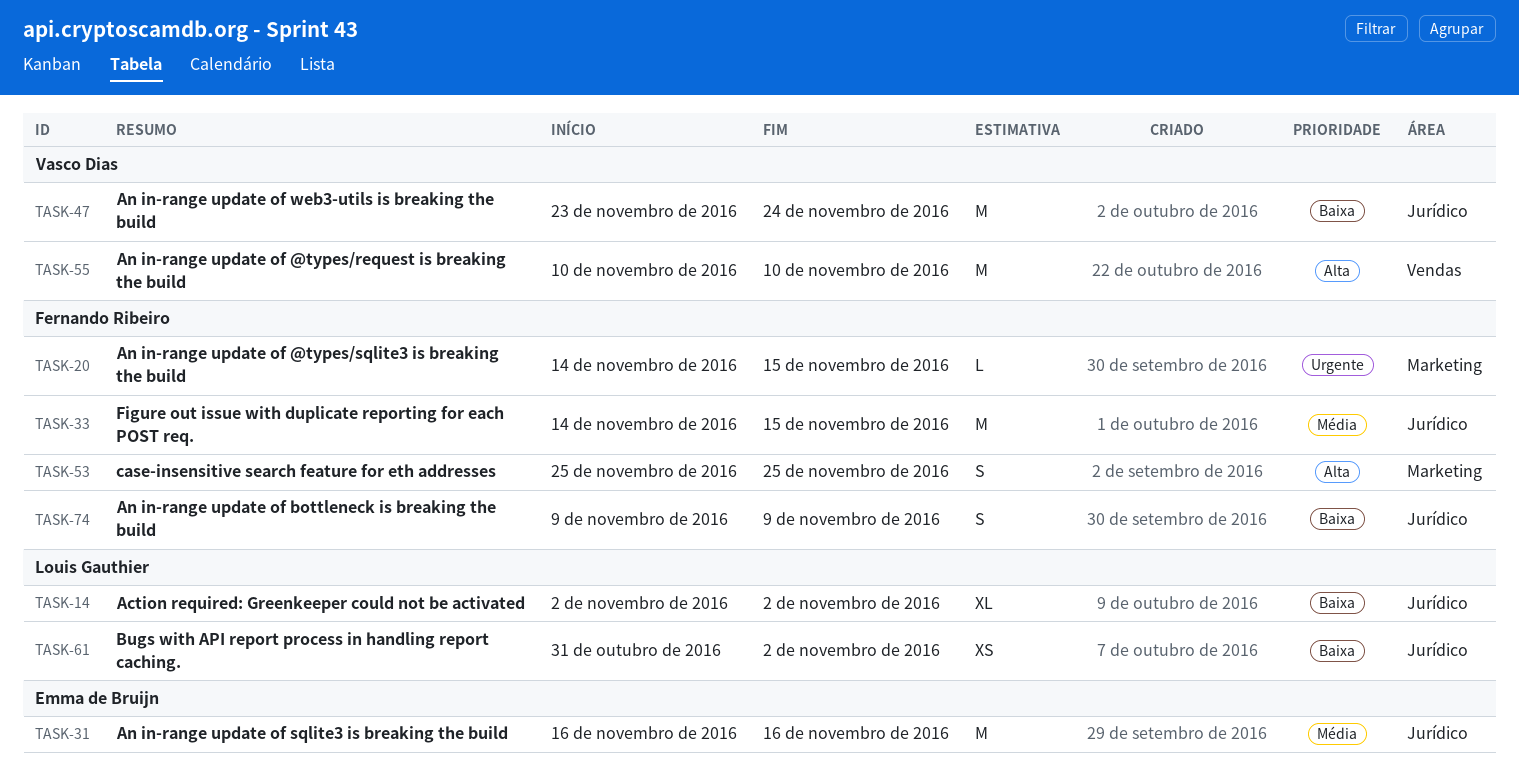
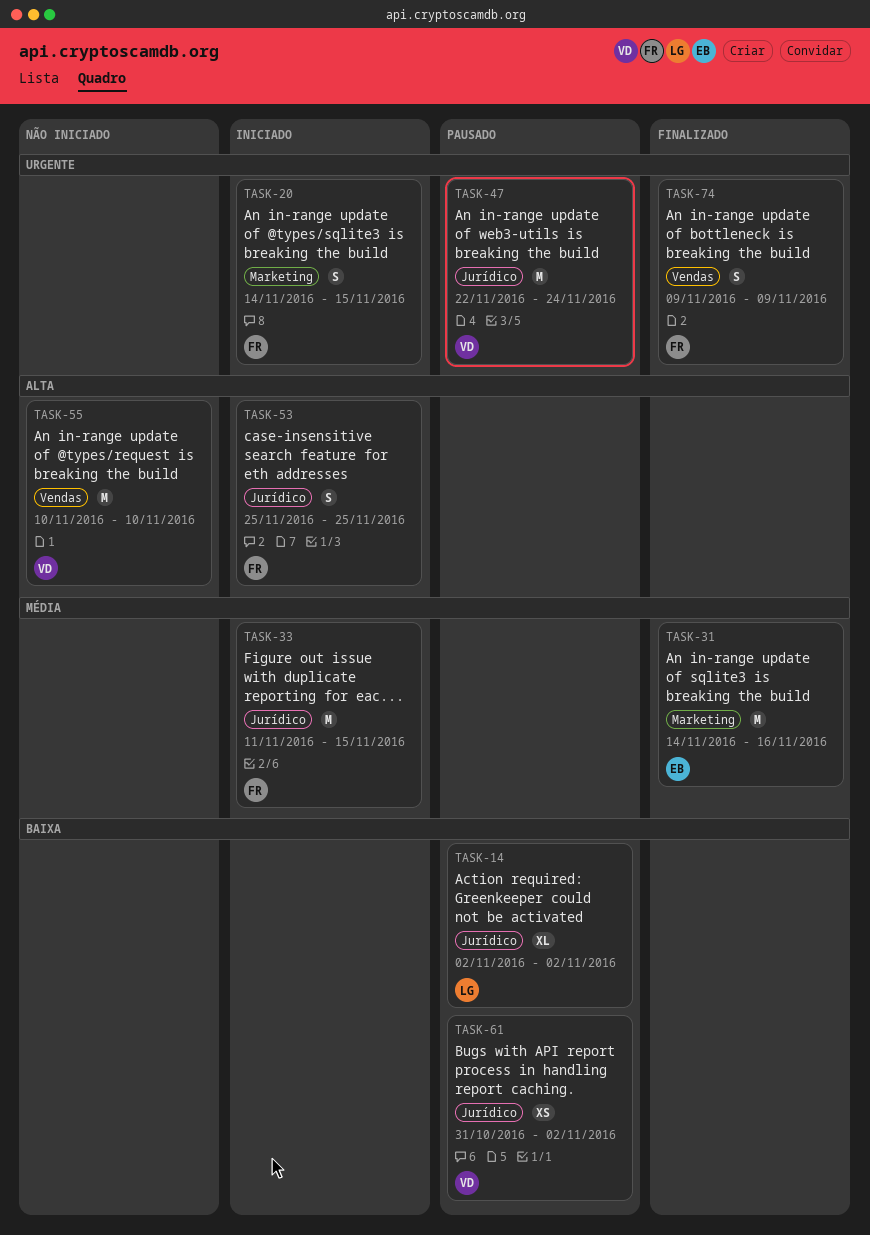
TASK-20, estimate: L -> S
TASK-31, label: Jurídico -> Marketing
TASK-31, start: Nov 16 -> Nov 14
TASK-33, start: Nov 14 -> Nov 11
TASK-47, priority: Baixa -> Urgente
TASK-47, start: Nov 23 -> Nov 22
TASK-53, label: Marketing -> Jurídico
TASK-61, owner: Louis Gauthier -> Vasco Dias
TASK-74, priority: Baixa -> Urgente
TASK-74, label: Jurídico -> Vendas

